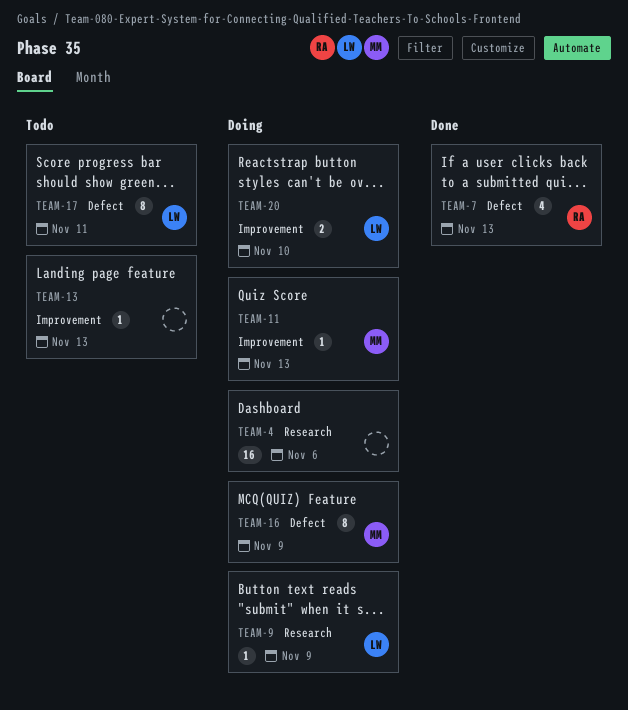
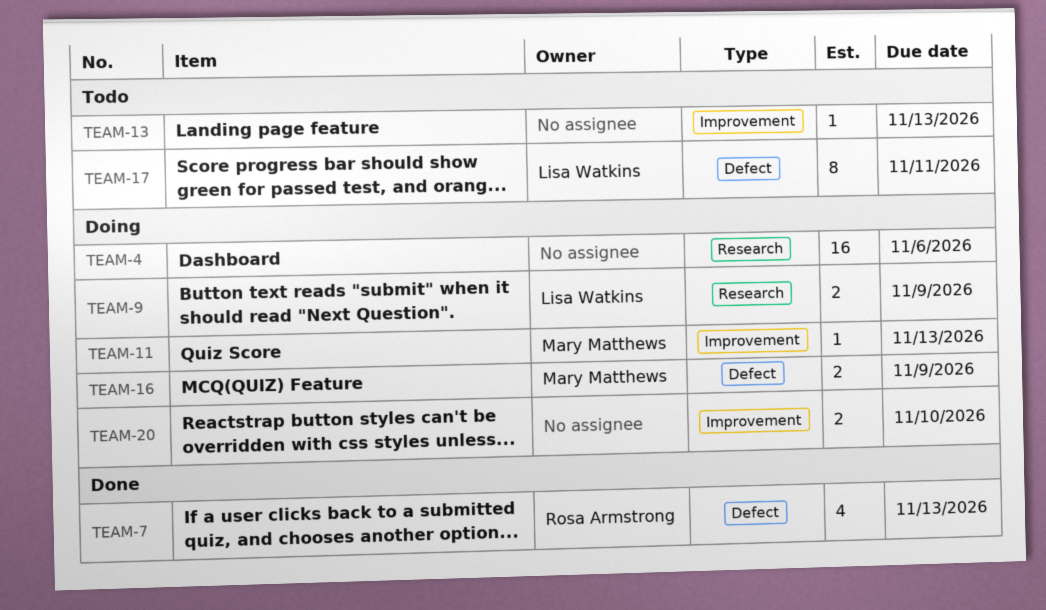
TEAM-9, estimate: 1 -> 2
TEAM-16, estimate: 8 -> 2
TEAM-20, owner: Lisa Watkins -> none

